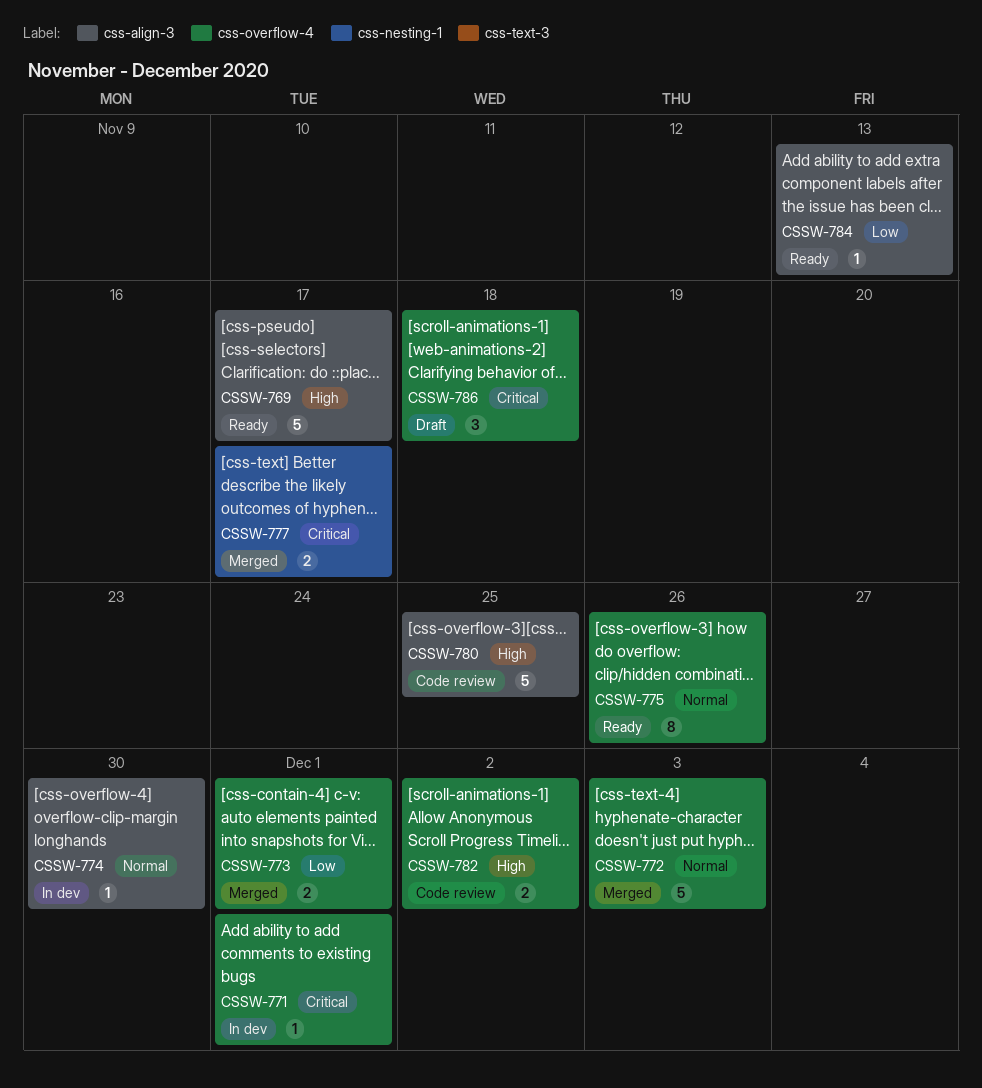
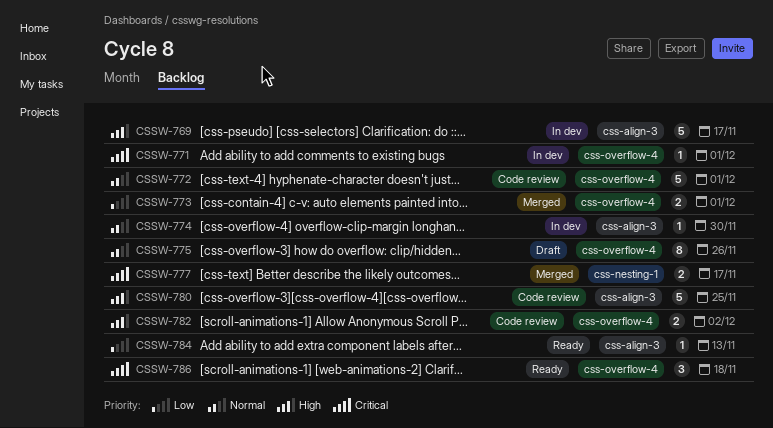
CSSW-769, status: Ready -> In dev
CSSW-772, status: Merged -> Code review
CSSW-772, due: Dec 3 -> Dec 1
CSSW-775, status: Ready -> Draft
CSSW-786, status: Draft -> Ready

